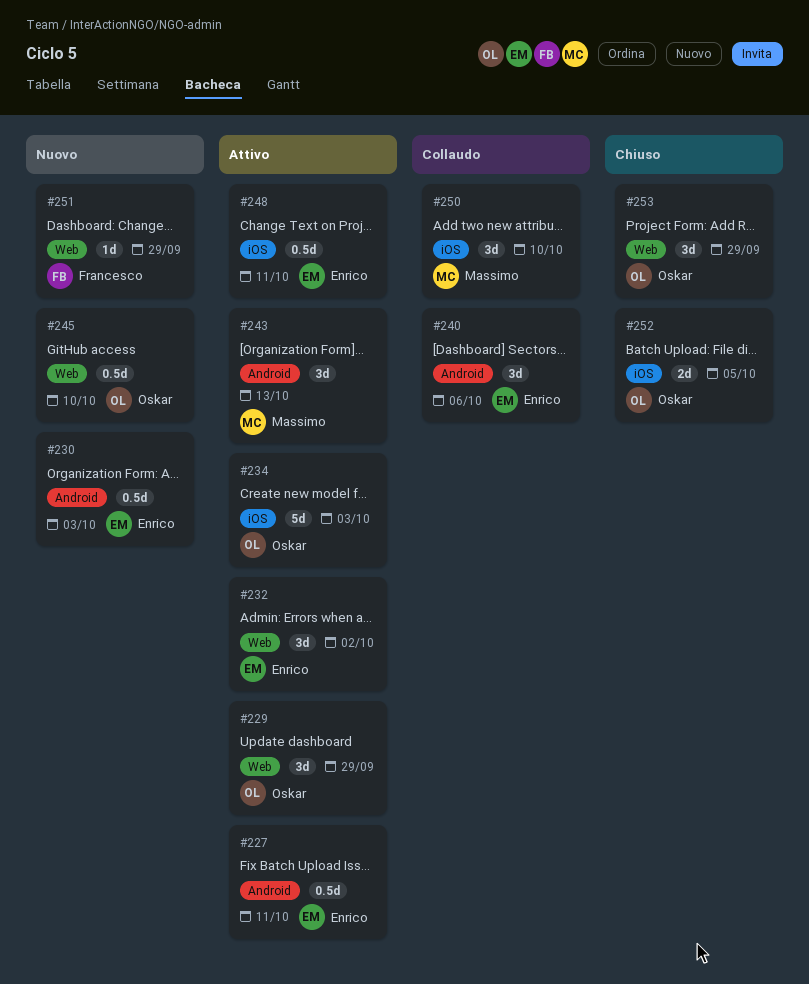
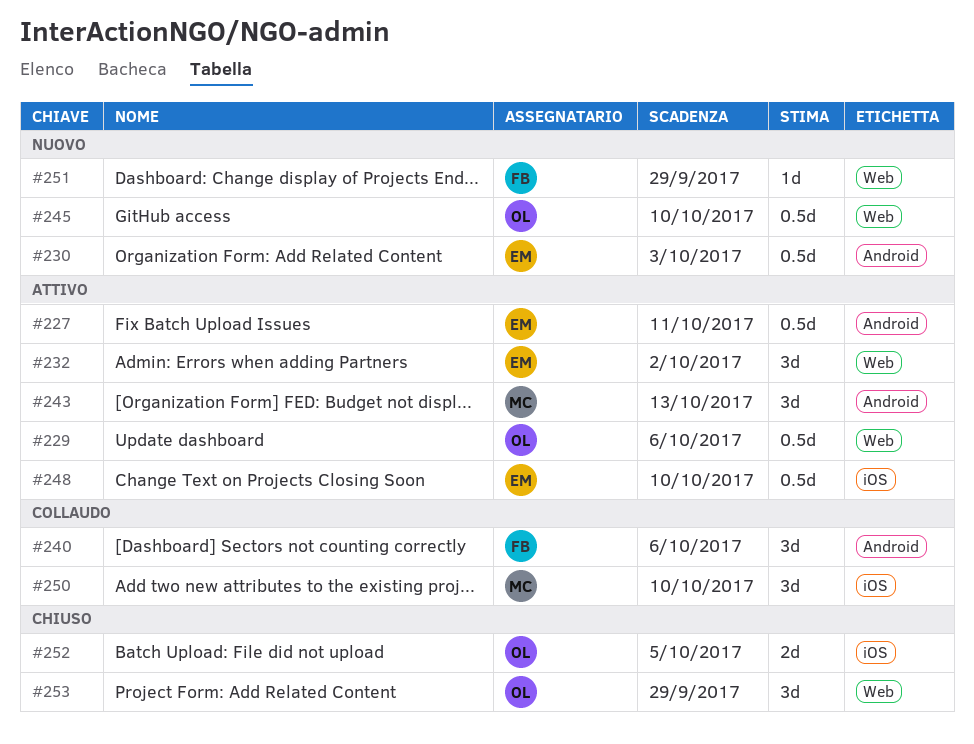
#229, estimate: 3d -> 0.5d
#229, due: Sep 29 -> Oct 6
#234: present -> none
#240, owner: Enrico -> Francesco
#248, due: Oct 11 -> Oct 10

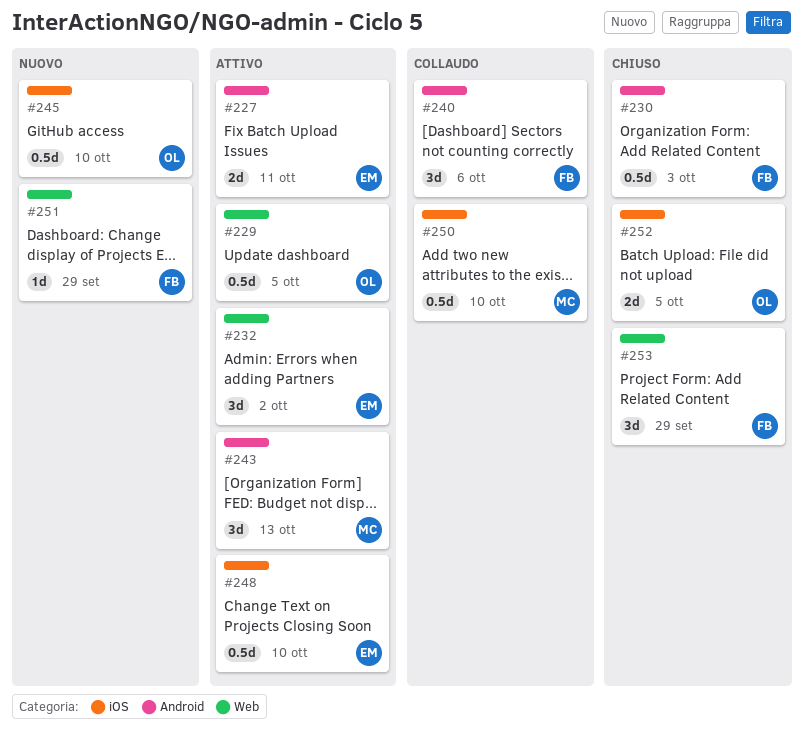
#227, estimate: 0.5d -> 2d
#229, due: Oct 6 -> Oct 5
#230, status: Nuovo -> Chiuso
#230, owner: EM -> FB
#245, label: Web -> iOS
#250, estimate: 3d -> 0.5d
#253, owner: OL -> FB

